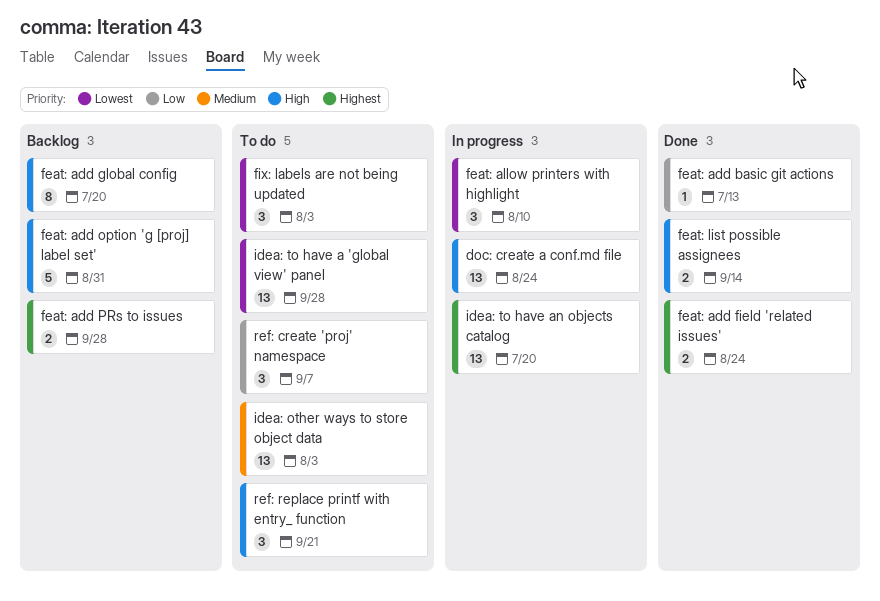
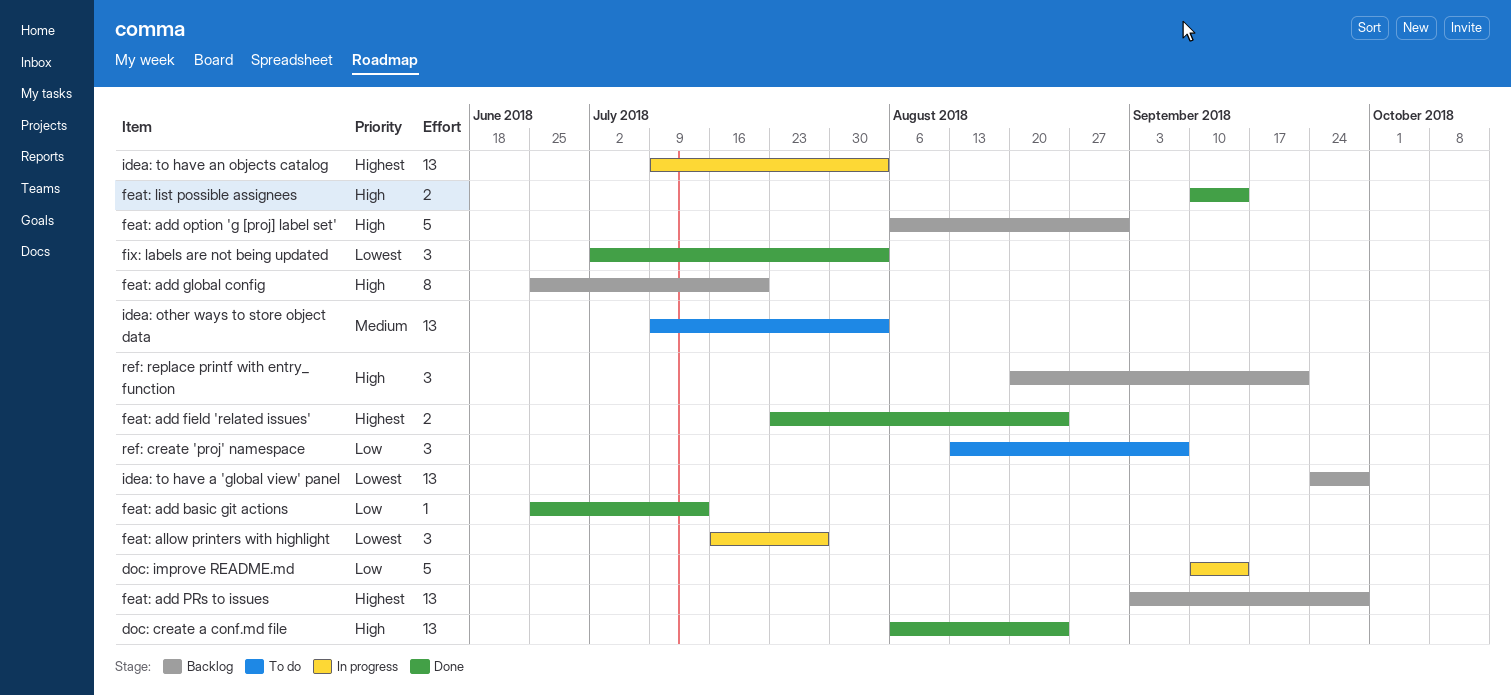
doc: create a conf.md file, status: In progress -> Done
doc: improve README.md: none -> present
feat: add PRs to issues, estimate: 2 -> 13
feat: allow printers with highlight, due: Aug 10 -> Jul 27
fix: labels are not being updated, status: To do -> Done
idea: to have a 'global view' panel, status: To do -> Backlog
idea: to have an objects catalog, due: Jul 20 -> Aug 3
ref: replace printf with entry_ function, status: To do -> Backlog

